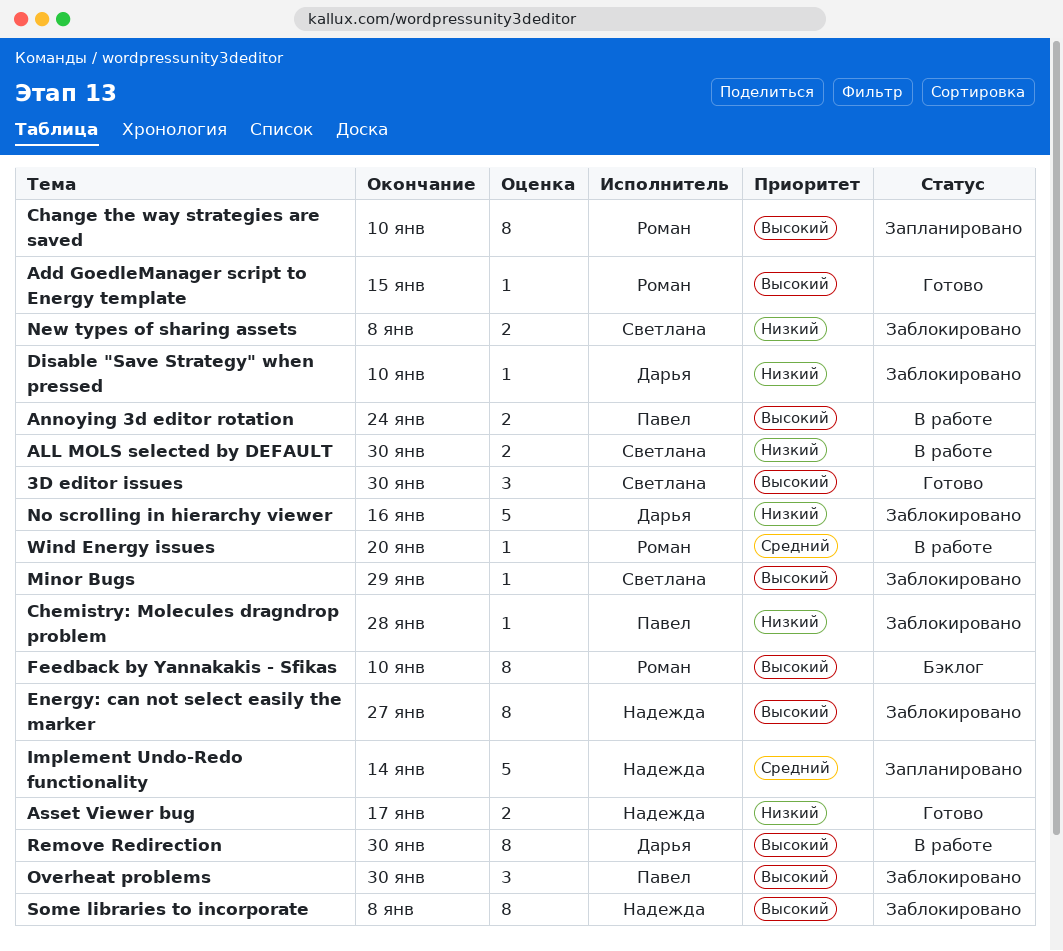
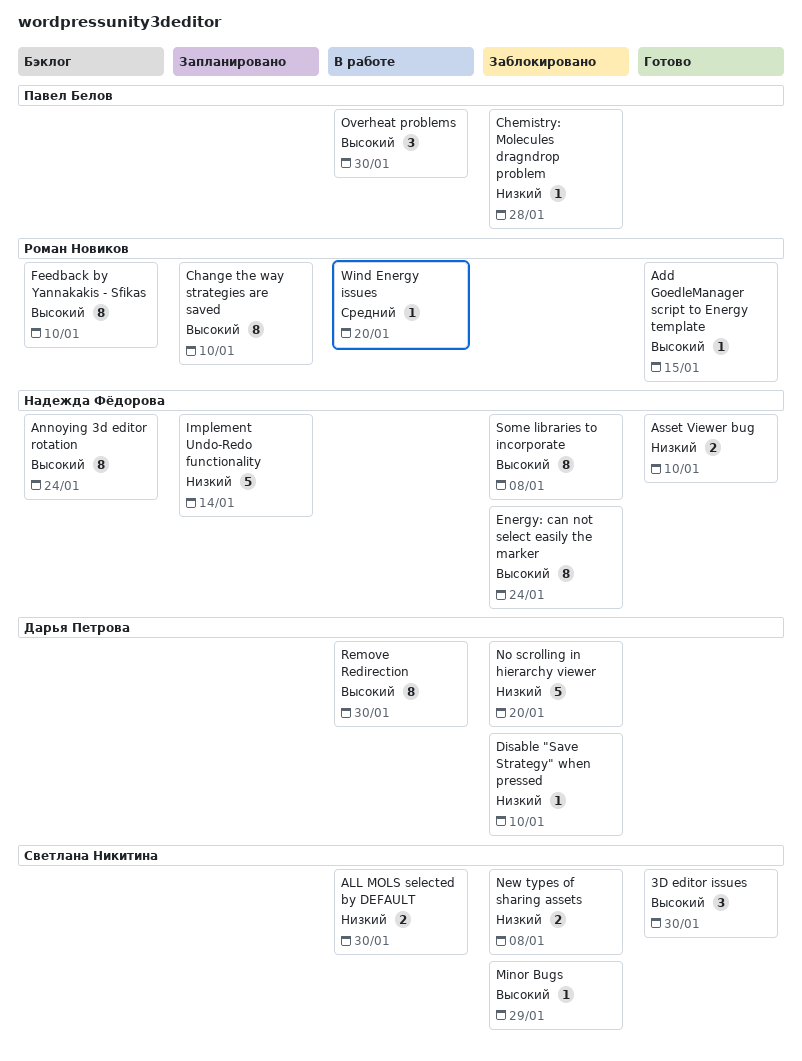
Annoying 3d editor rotation, status: В работе -> Бэклог
Annoying 3d editor rotation, owner: Павел Белов -> Надежда Фёдорова
Annoying 3d editor rotation, estimate: 2 -> 8
Asset Viewer bug, due: Jan 17 -> Jan 10
Energy: can not select easily the marker, due: Jan 27 -> Jan 24
Implement Undo-Redo functionality, priority: Средний -> Низкий
No scrolling in hierarchy viewer, due: Jan 16 -> Jan 20
Overheat problems, status: Заблокировано -> В работе

